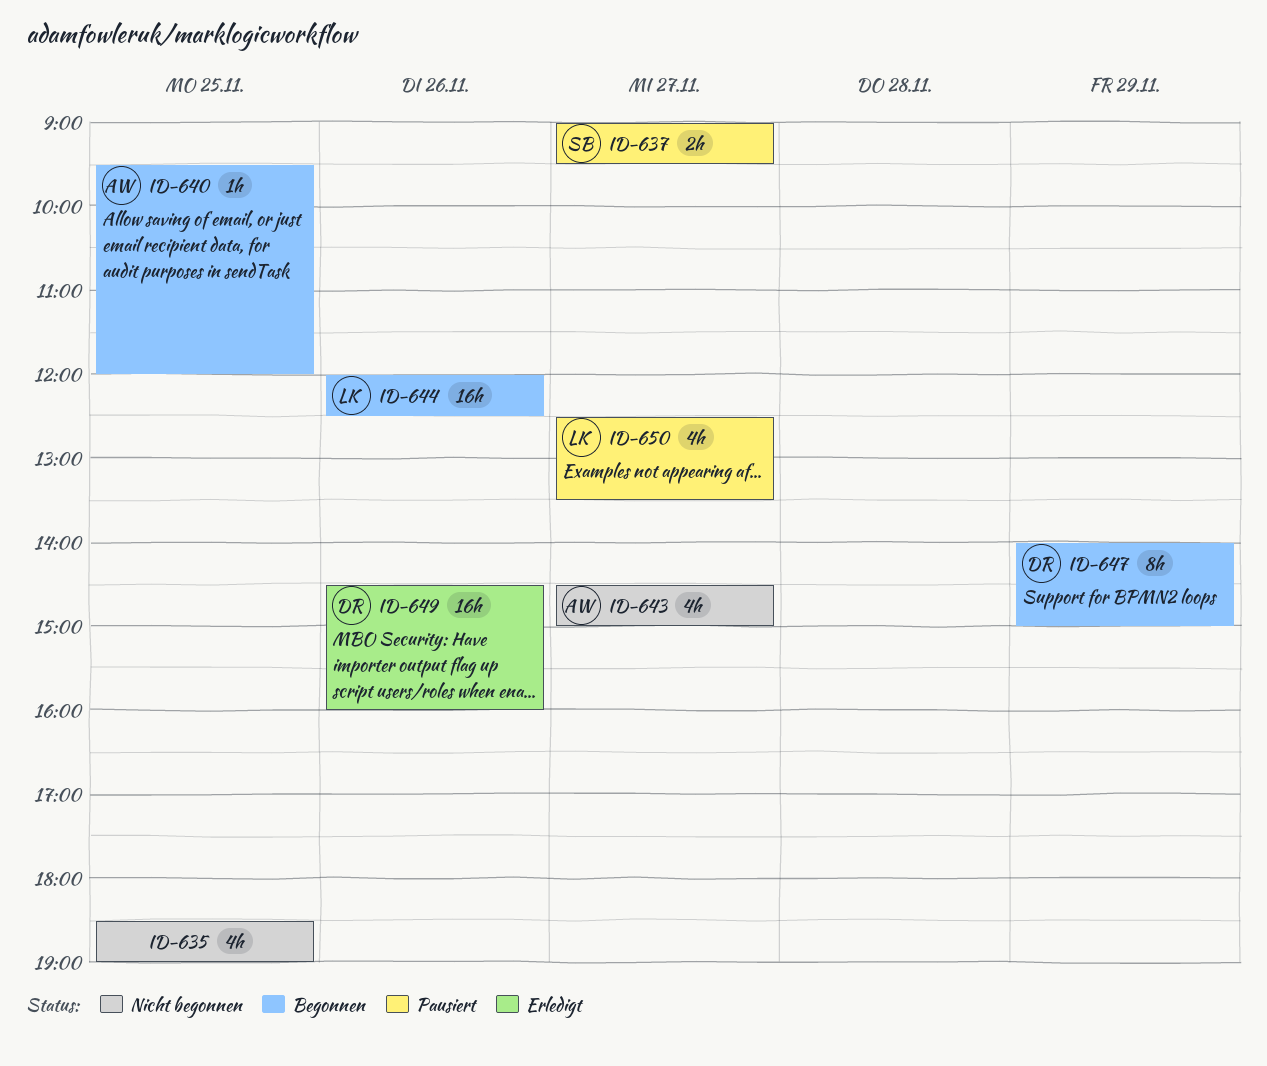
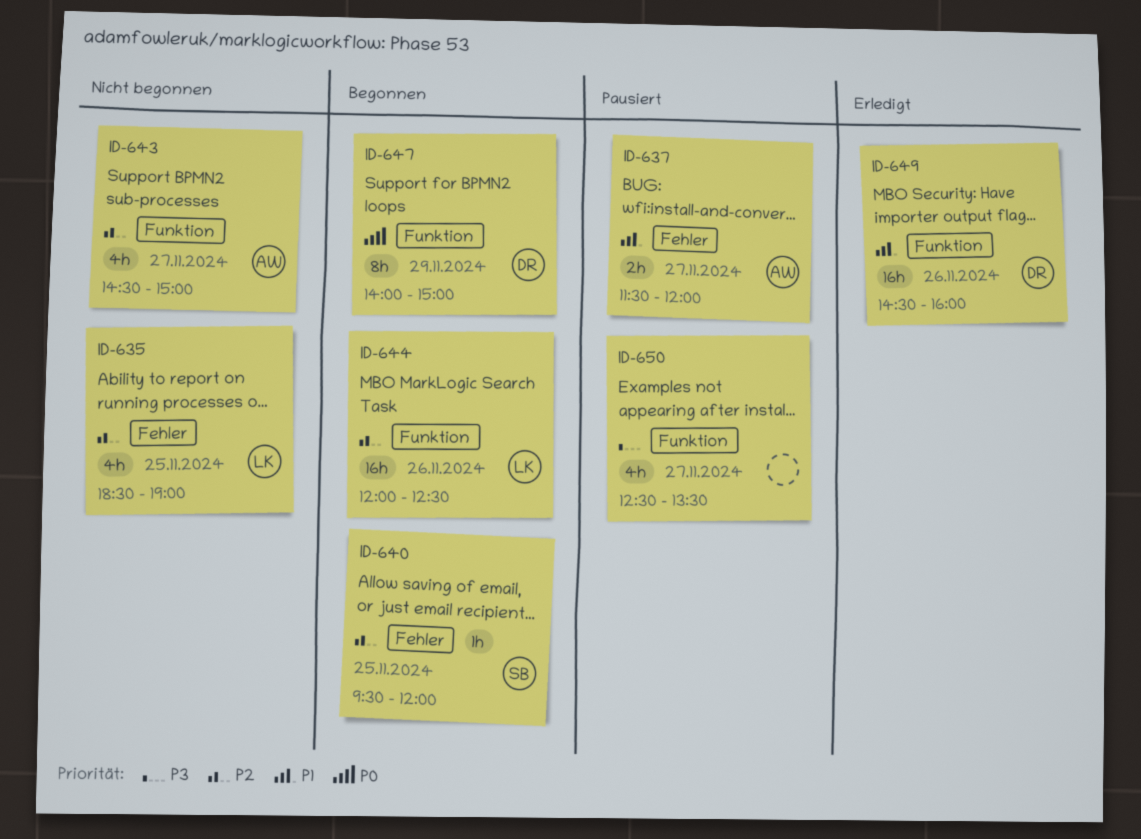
ID-635, owner: none -> LK
ID-637, owner: SB -> AW
ID-637, begins: 09:00 -> 11:30
ID-637, ends: 09:30 -> 12:00
ID-640, owner: AW -> SB
ID-650, owner: LK -> none

